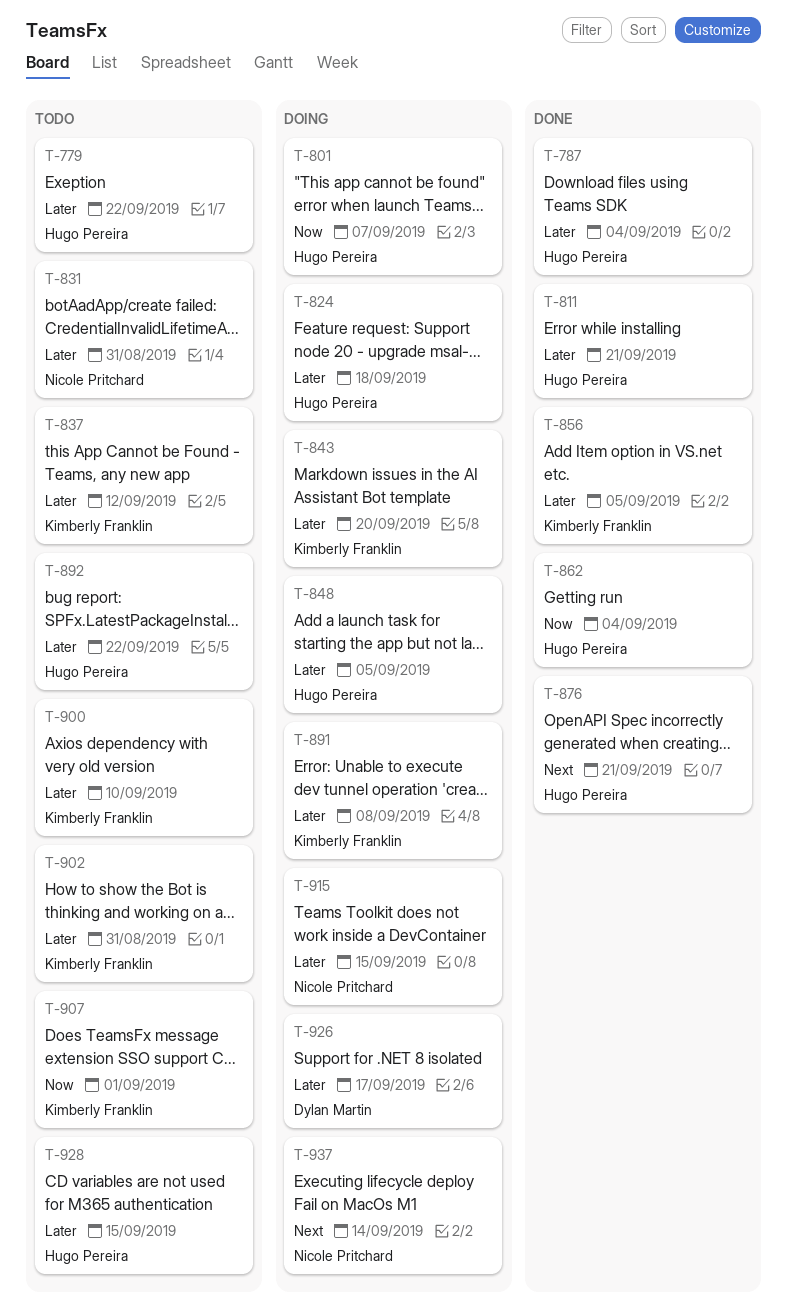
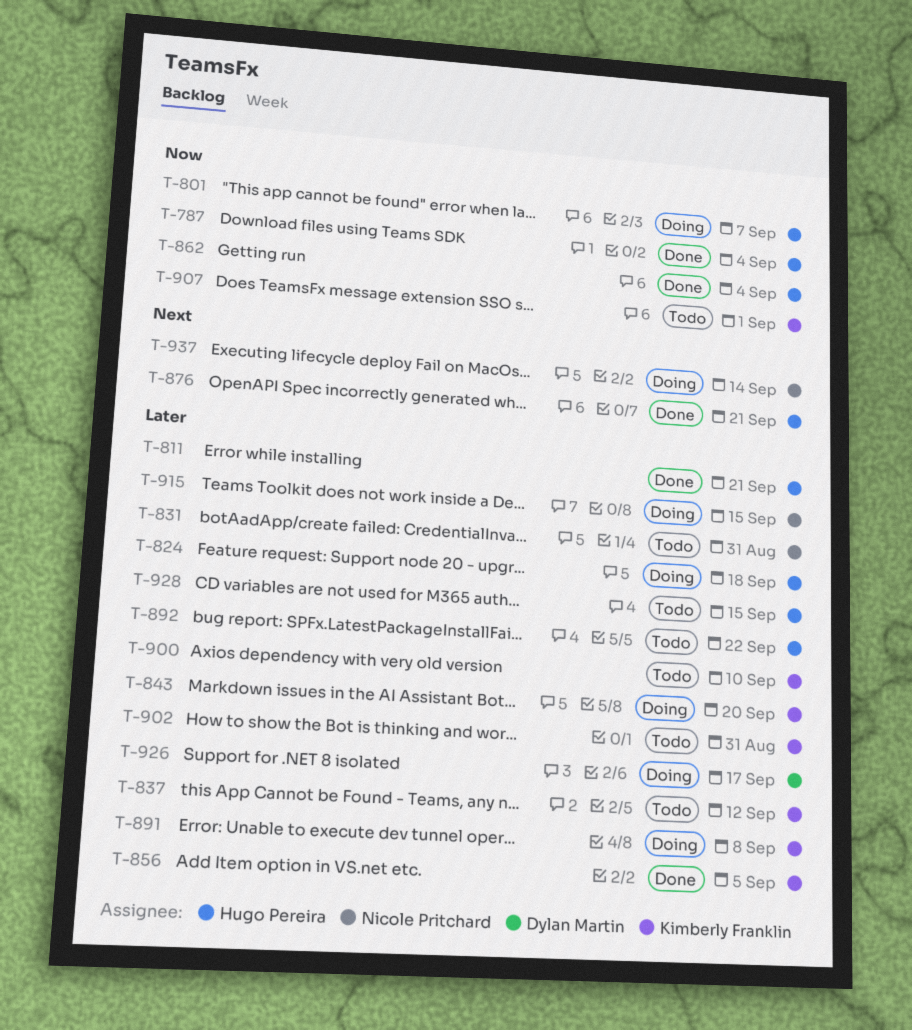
T-779: present -> none
T-787, priority: Later -> Now
T-848: present -> none

